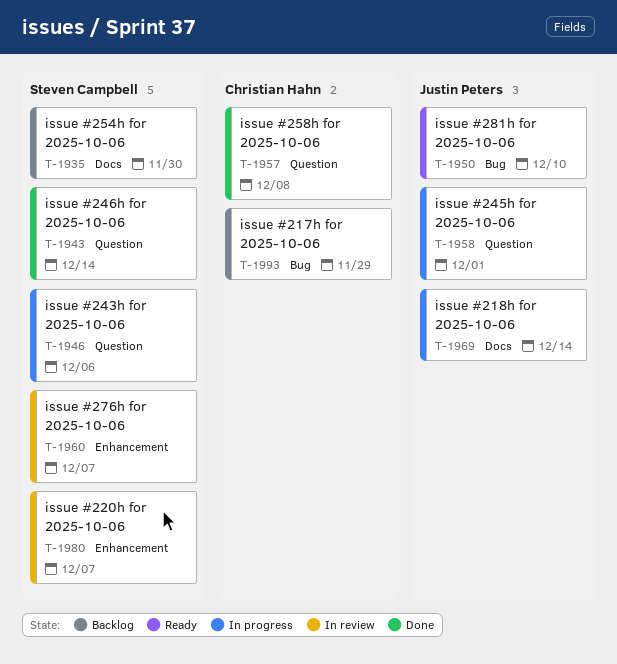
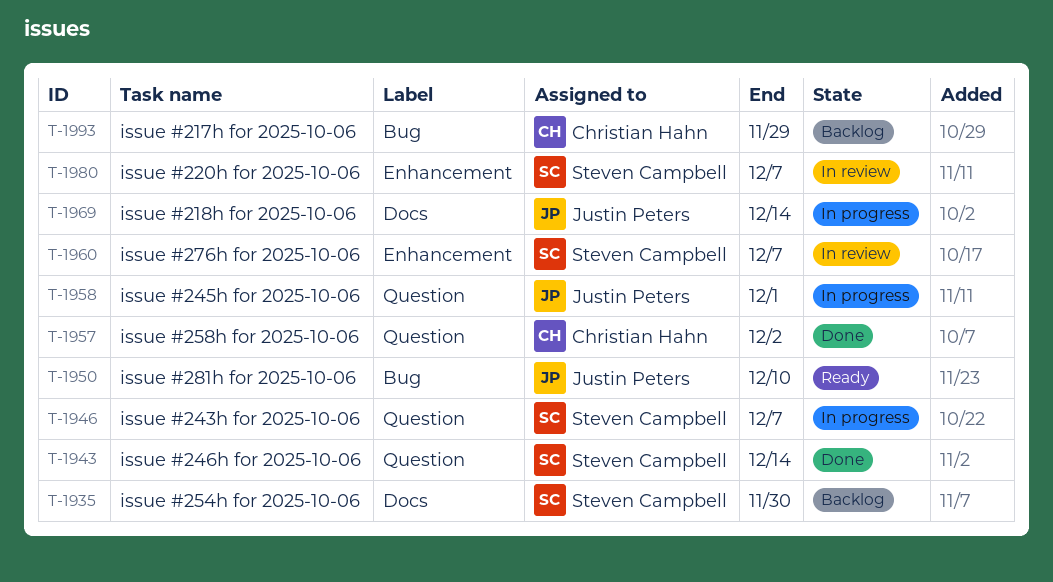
T-1946, due: Dec 6 -> Dec 7
T-1957, due: Dec 8 -> Dec 2

